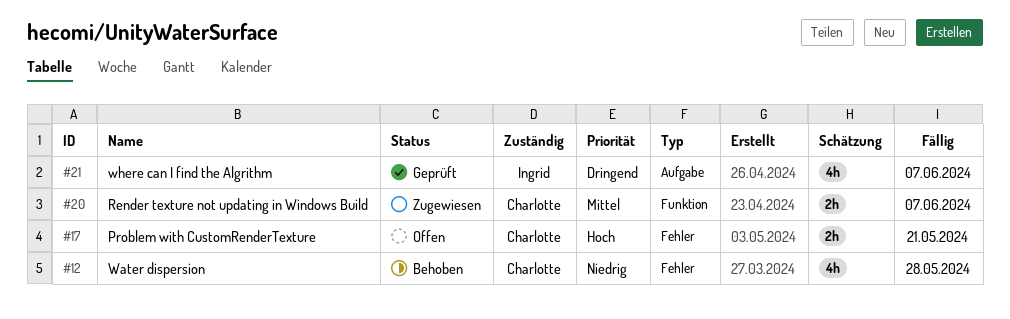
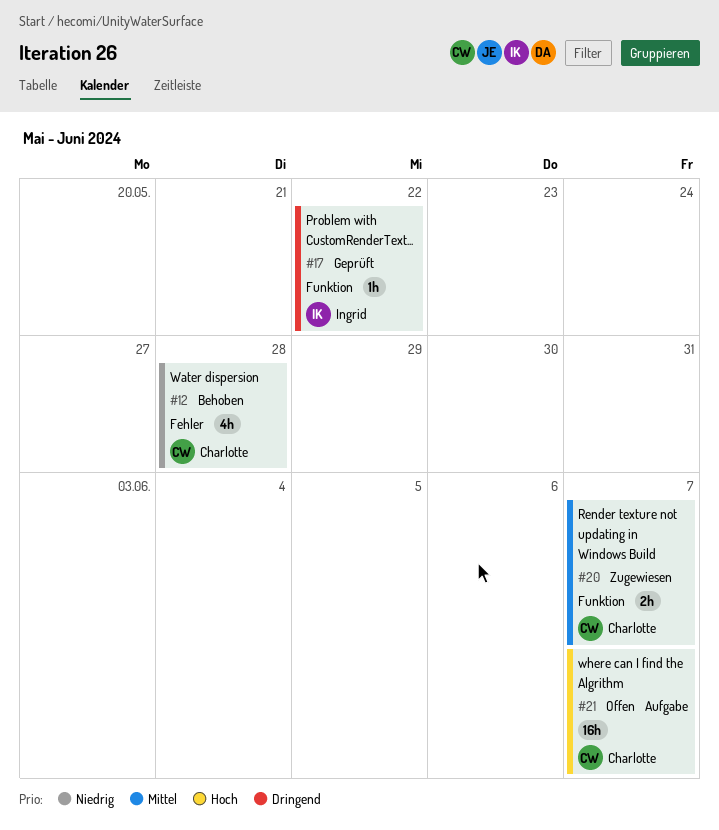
#17, status: Offen -> Geprüft
#17, owner: Charlotte -> Ingrid
#17, priority: Hoch -> Dringend
#17, label: Fehler -> Funktion
#17, estimate: 2h -> 1h
#17, due: May 21 -> May 22
#21, status: Geprüft -> Offen
#21, owner: Ingrid -> Charlotte
#21, priority: Dringend -> Hoch
#21, estimate: 4h -> 16h

